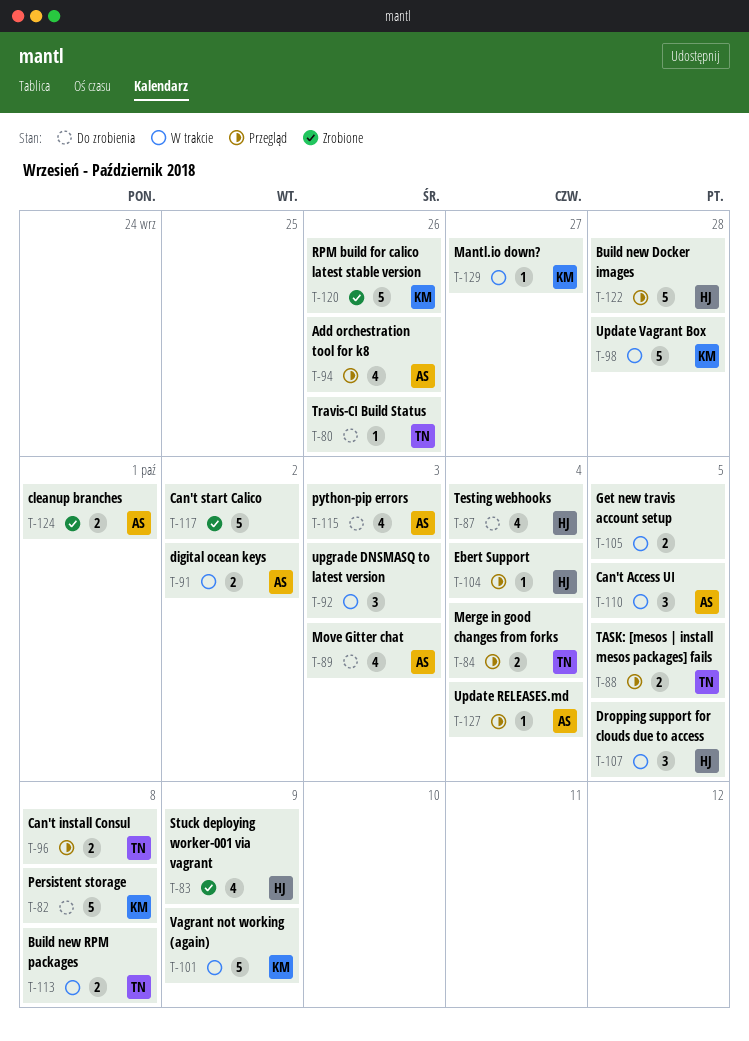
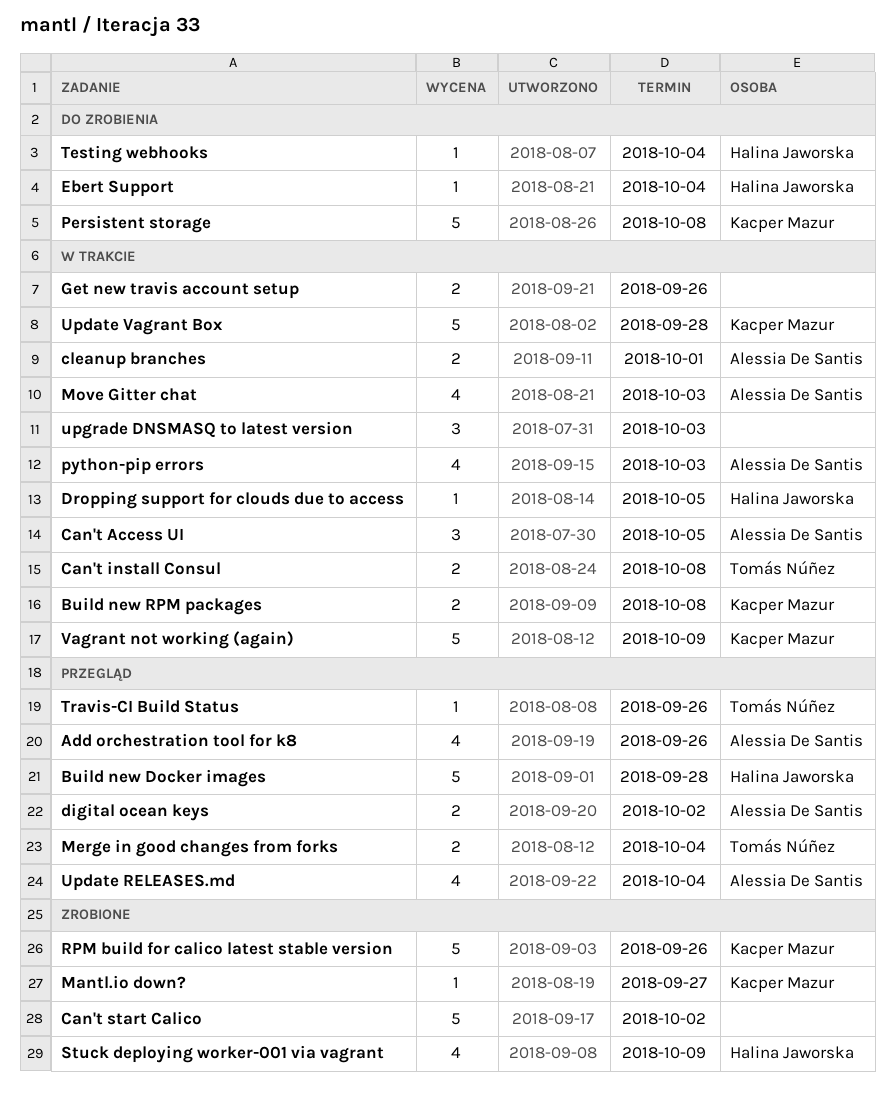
Build new RPM packages, owner: Tomás Núñez -> Kacper Mazur
Can't install Consul, status: Przegląd -> W trakcie
cleanup branches, status: Zrobione -> W trakcie
digital ocean keys, status: W trakcie -> Przegląd
Dropping support for clouds due to access, estimate: 3 -> 1
Ebert Support, status: Przegląd -> Do zrobienia
Get new travis account setup, due: Oct 5 -> Sep 26
Mantl.io down?, status: W trakcie -> Zrobione
Move Gitter chat, status: Do zrobienia -> W trakcie
python-pip errors, status: Do zrobienia -> W trakcie
TASK: [mesos | install mesos packages] fails: present -> none
Testing webhooks, estimate: 4 -> 1
Travis-CI Build Status, status: Do zrobienia -> Przegląd
Update RELEASES.md, estimate: 1 -> 4

